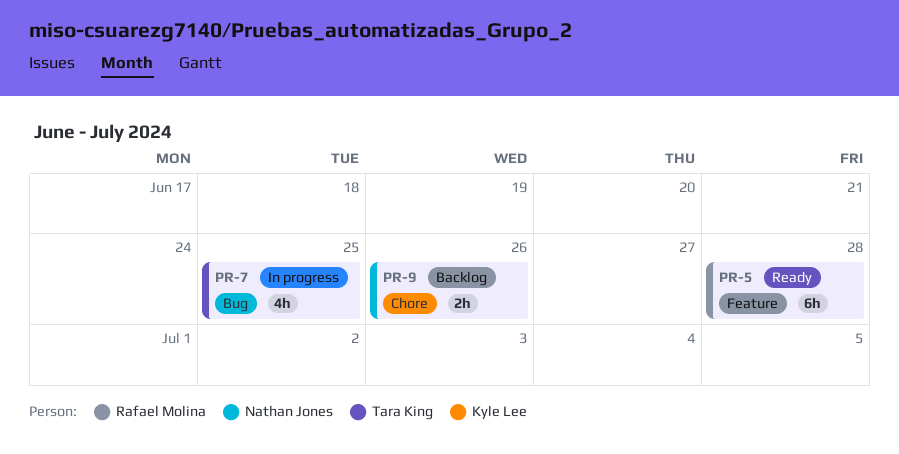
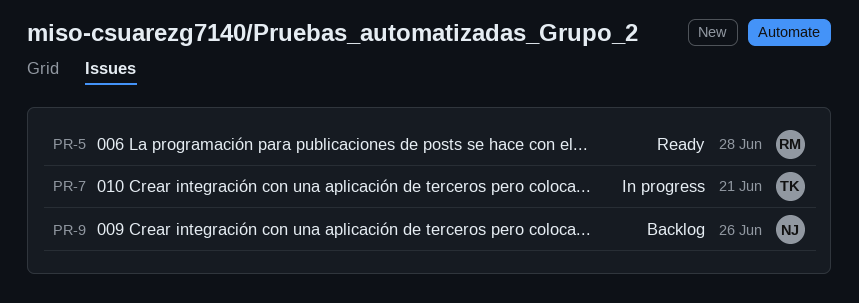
PR-7, due: Jun 25 -> Jun 21

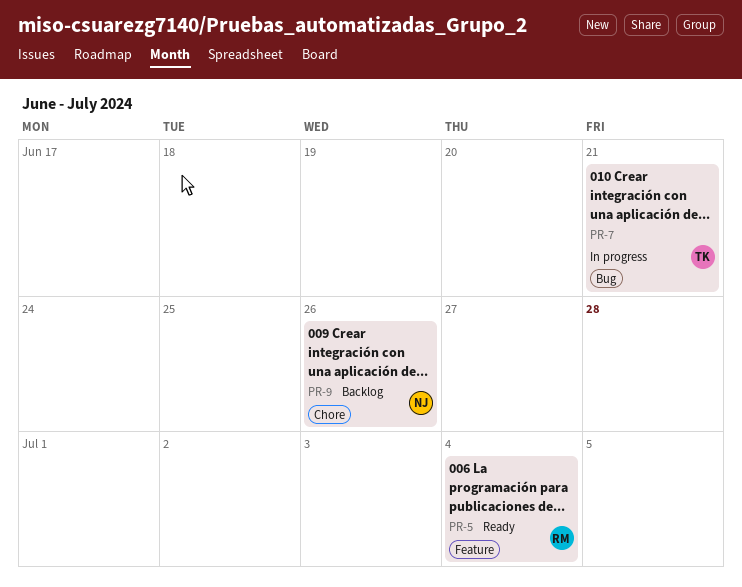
PR-5, due: Jun 28 -> Jul 4

